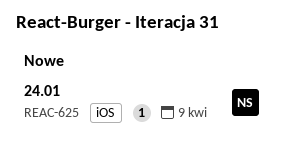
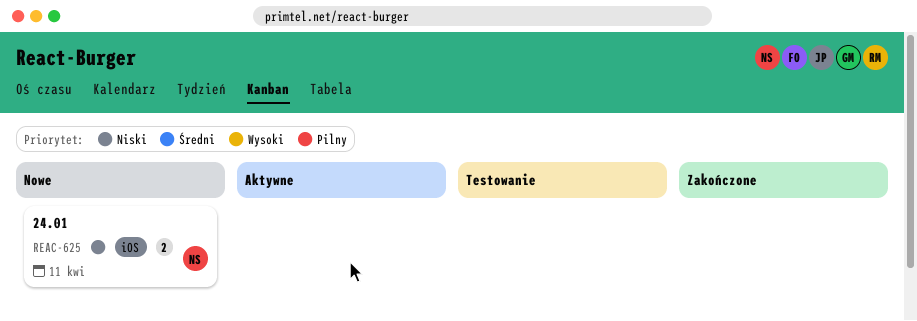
REAC-625, estimate: 1 -> 2
REAC-625, due: Apr 9 -> Apr 11

